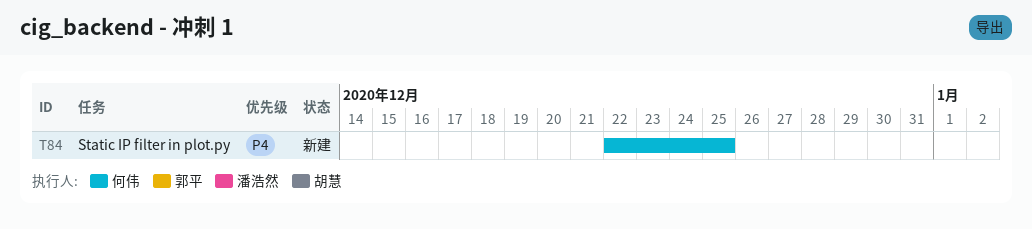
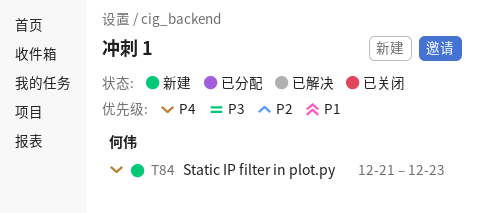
T84, start: Dec 22 -> Dec 21
T84, due: Dec 25 -> Dec 23

